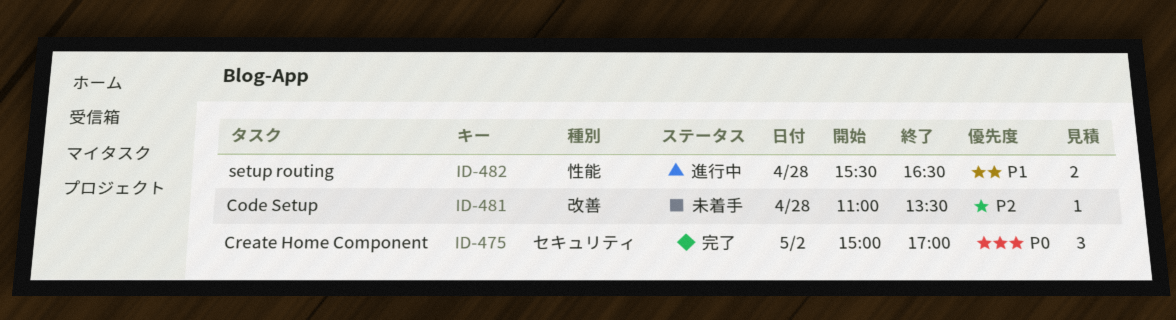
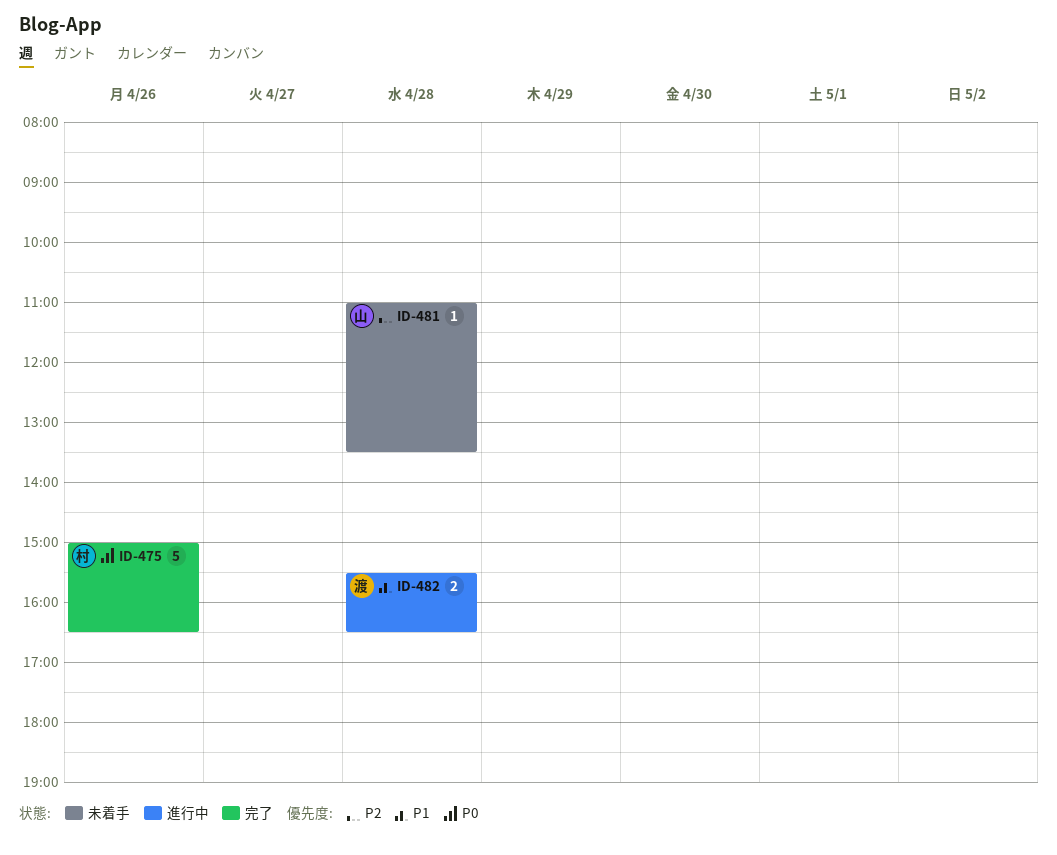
ID-475, estimate: 3 -> 5
ID-475, day: May 2 -> Apr 26
ID-475, ends: 17:00 -> 16:30

